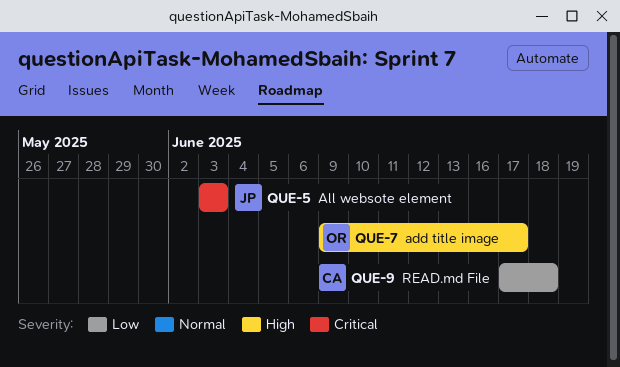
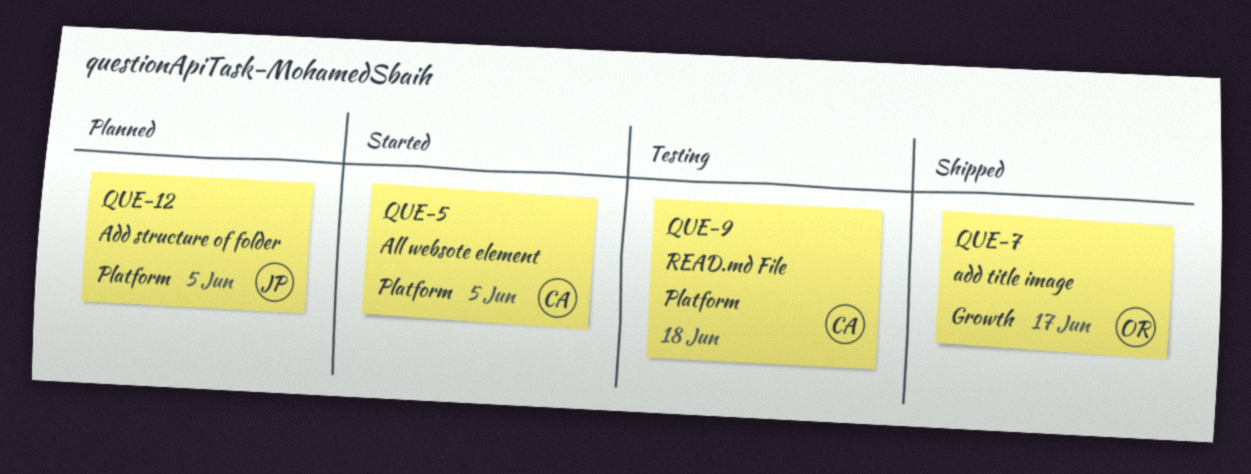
QUE-5, owner: JP -> CA
QUE-5, due: Jun 3 -> Jun 5
QUE-12: none -> present

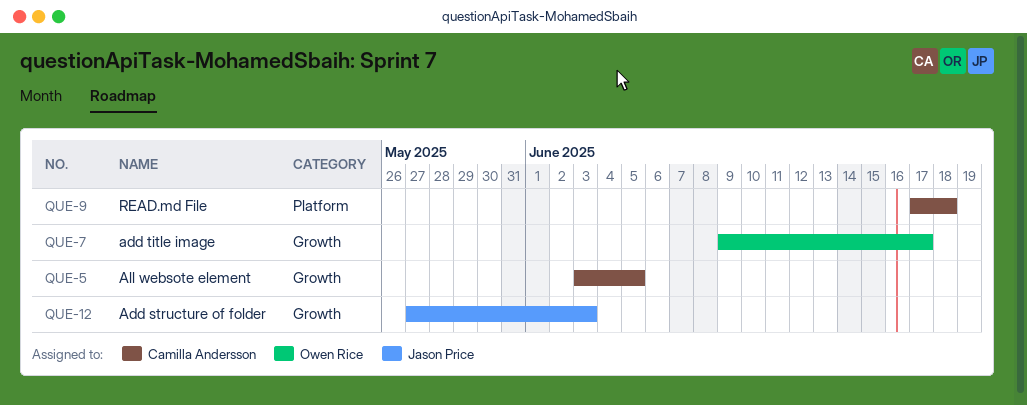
QUE-5, label: Platform -> Growth
QUE-12, label: Platform -> Growth
QUE-12, due: Jun 5 -> Jun 3

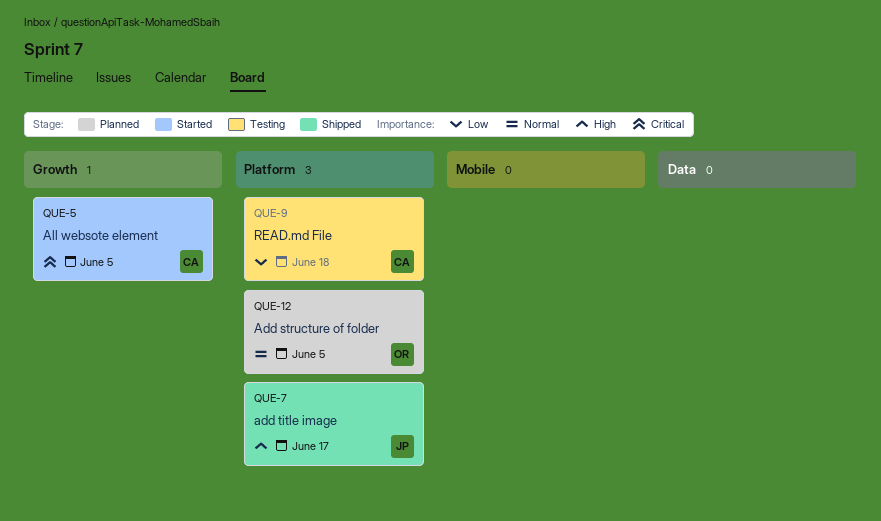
QUE-7, owner: Owen Rice -> Jason Price
QUE-7, label: Growth -> Platform
QUE-12, owner: Jason Price -> Owen Rice
QUE-12, label: Growth -> Platform
QUE-12, due: Jun 3 -> Jun 5

